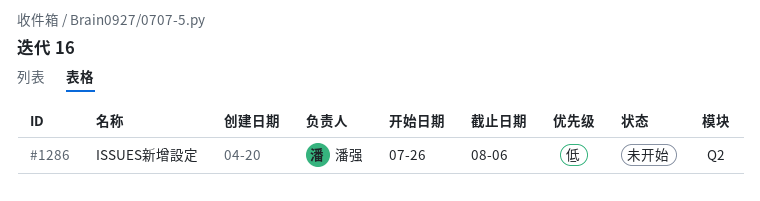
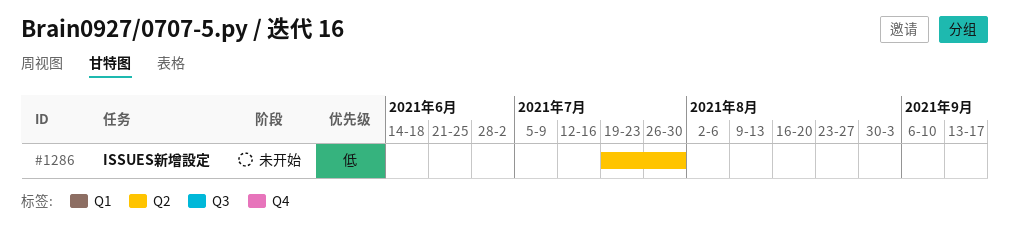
#1286, start: Jul 26 -> Jul 19
#1286, due: Aug 6 -> Jul 30

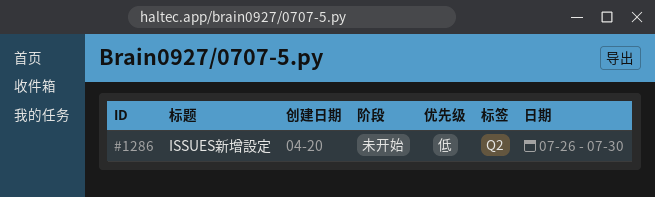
#1286, start: Jul 19 -> Jul 26

